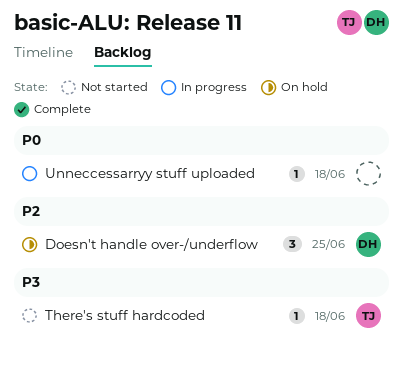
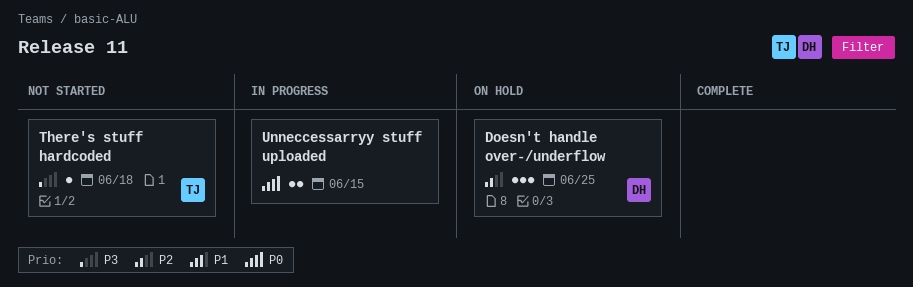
Unneccessarryy stuff uploaded, estimate: 1 -> 2
Unneccessarryy stuff uploaded, due: Jun 18 -> Jun 15

